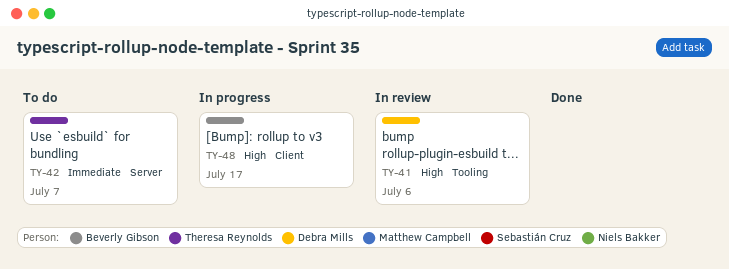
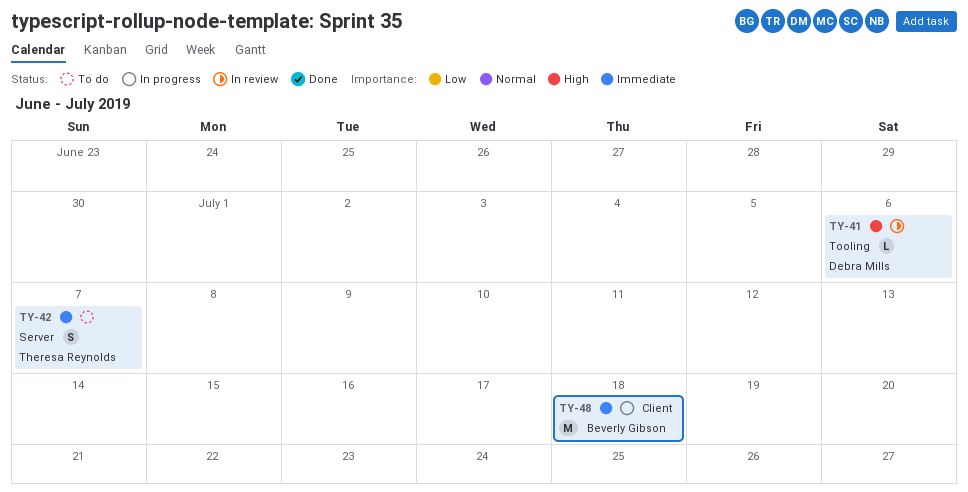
TY-48, priority: High -> Immediate
TY-48, due: Jul 17 -> Jul 18

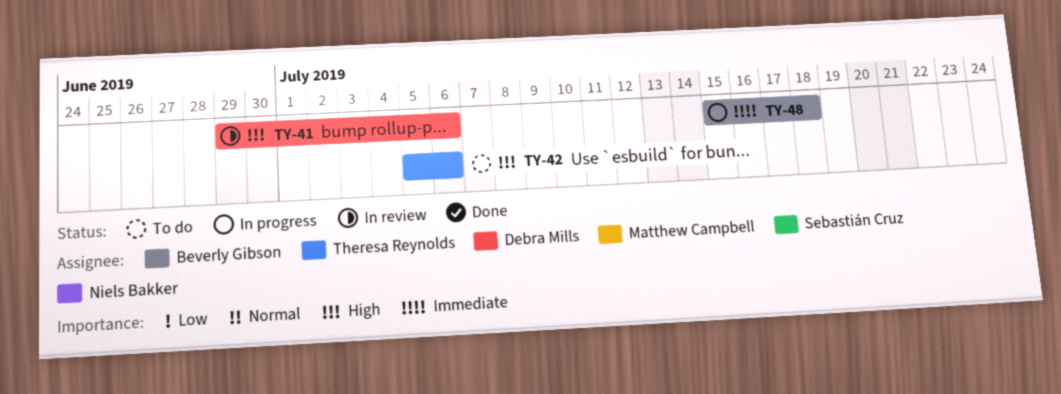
TY-42, priority: Immediate -> High
TY-42, due: Jul 7 -> Jul 6

